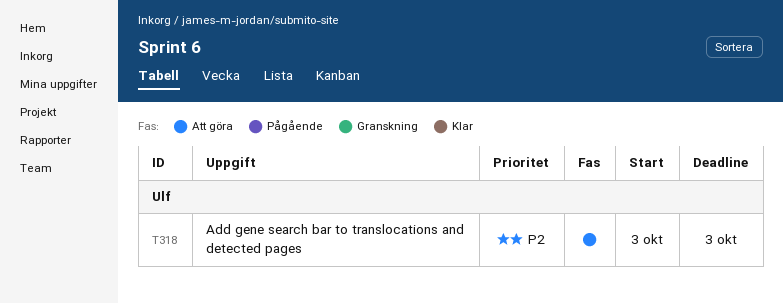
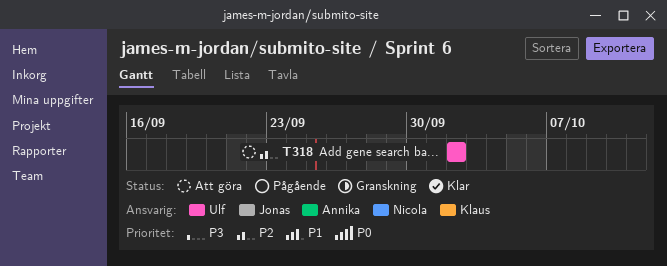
T318, start: Oct 3 -> Oct 2
T318, due: Oct 3 -> Oct 2

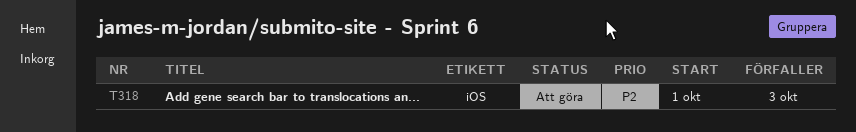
T318, start: Oct 2 -> Oct 1
T318, due: Oct 2 -> Oct 3

